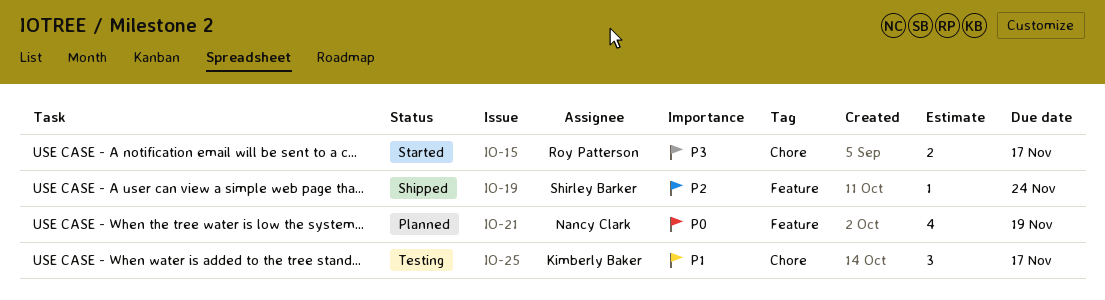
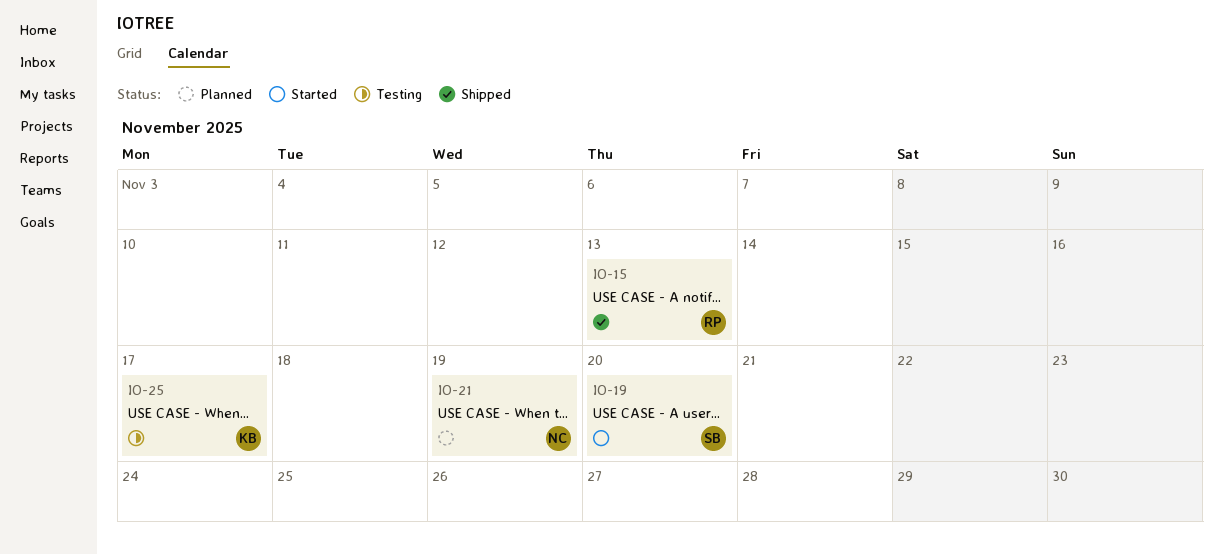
IO-15, status: Started -> Shipped
IO-15, due: Nov 17 -> Nov 13
IO-19, status: Shipped -> Started
IO-19, due: Nov 24 -> Nov 20

